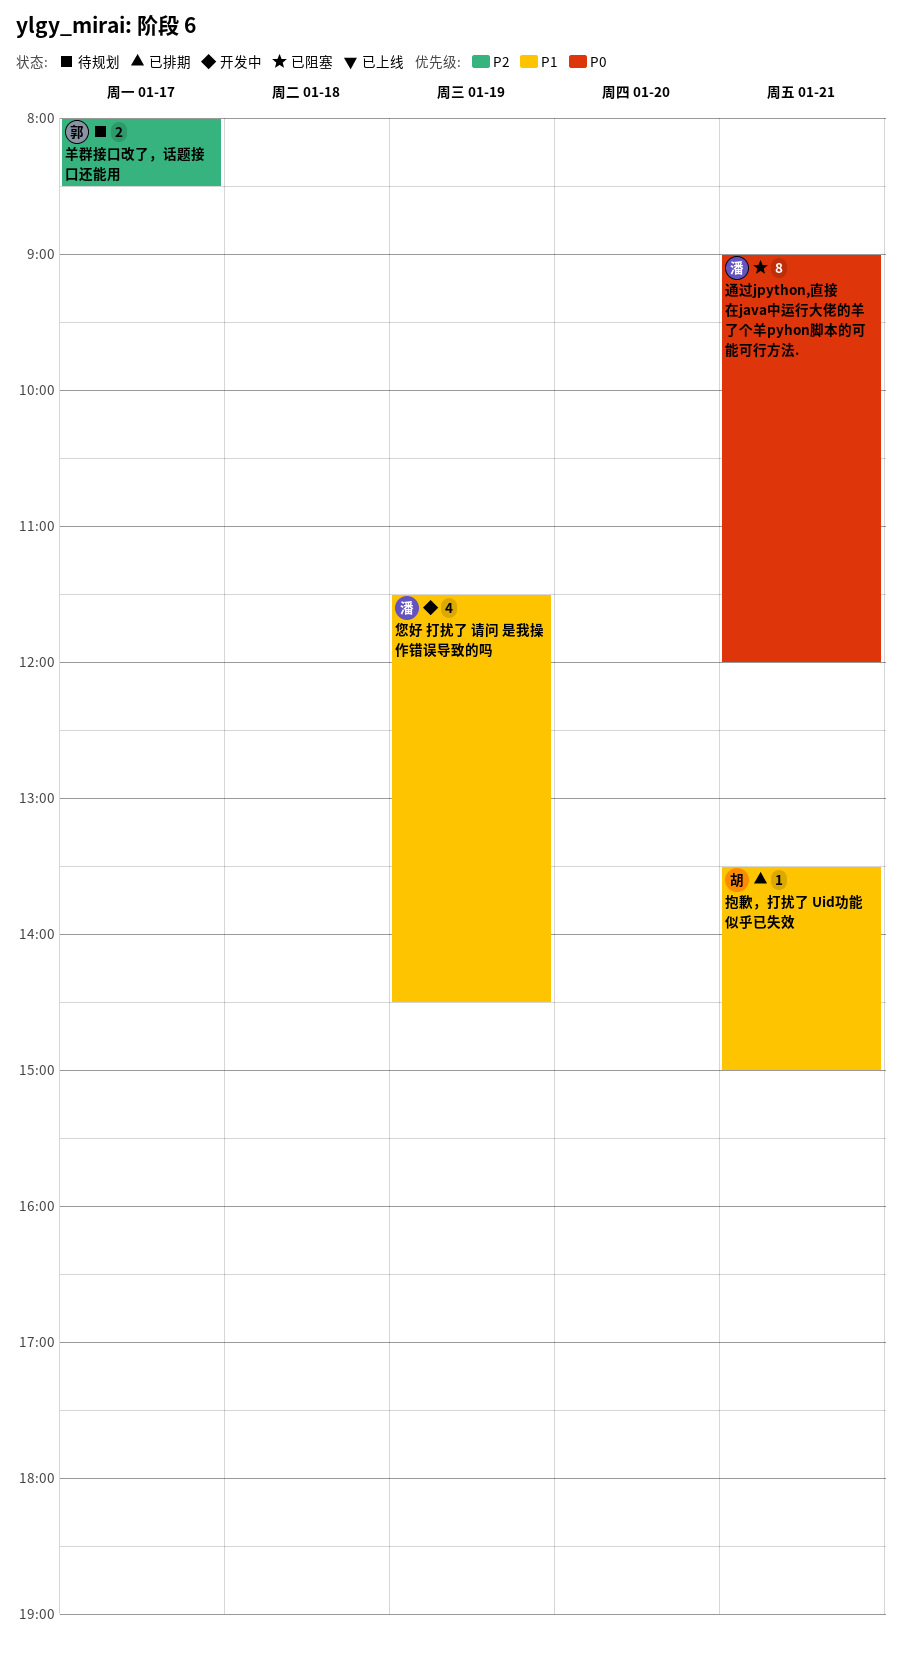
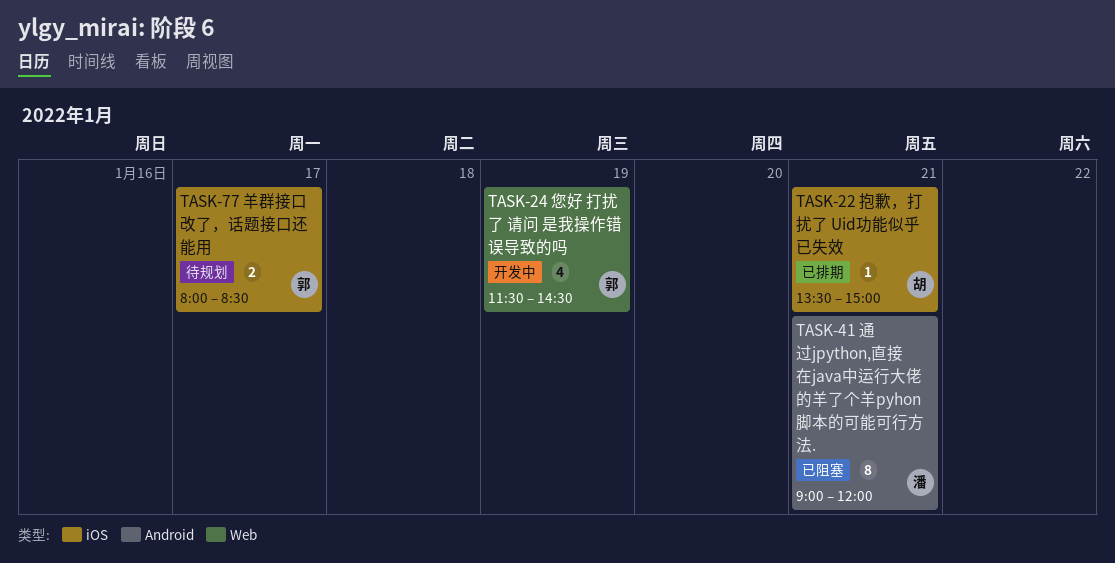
您好 打扰了 请问 是我操作错误导致的吗, owner: 潘 -> 郭

